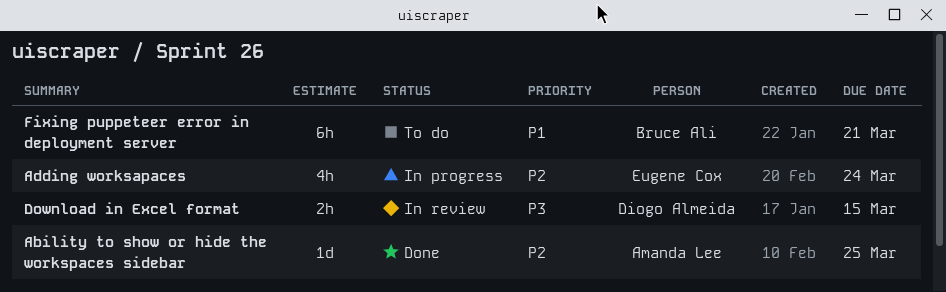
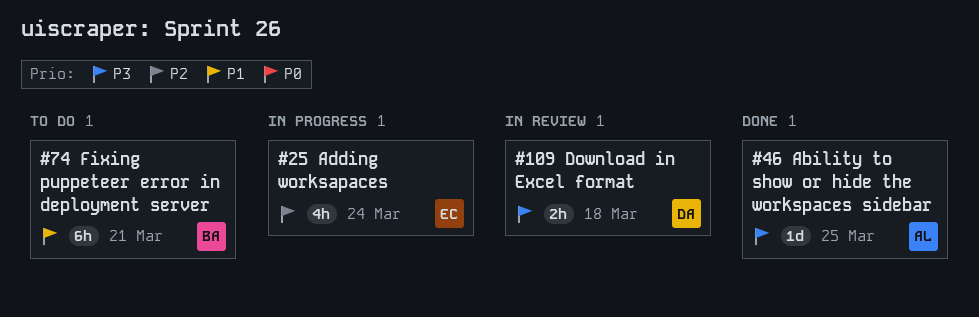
Ability to show or hide the workspaces sidebar, priority: P2 -> P3
Download in Excel format, due: Mar 15 -> Mar 18

